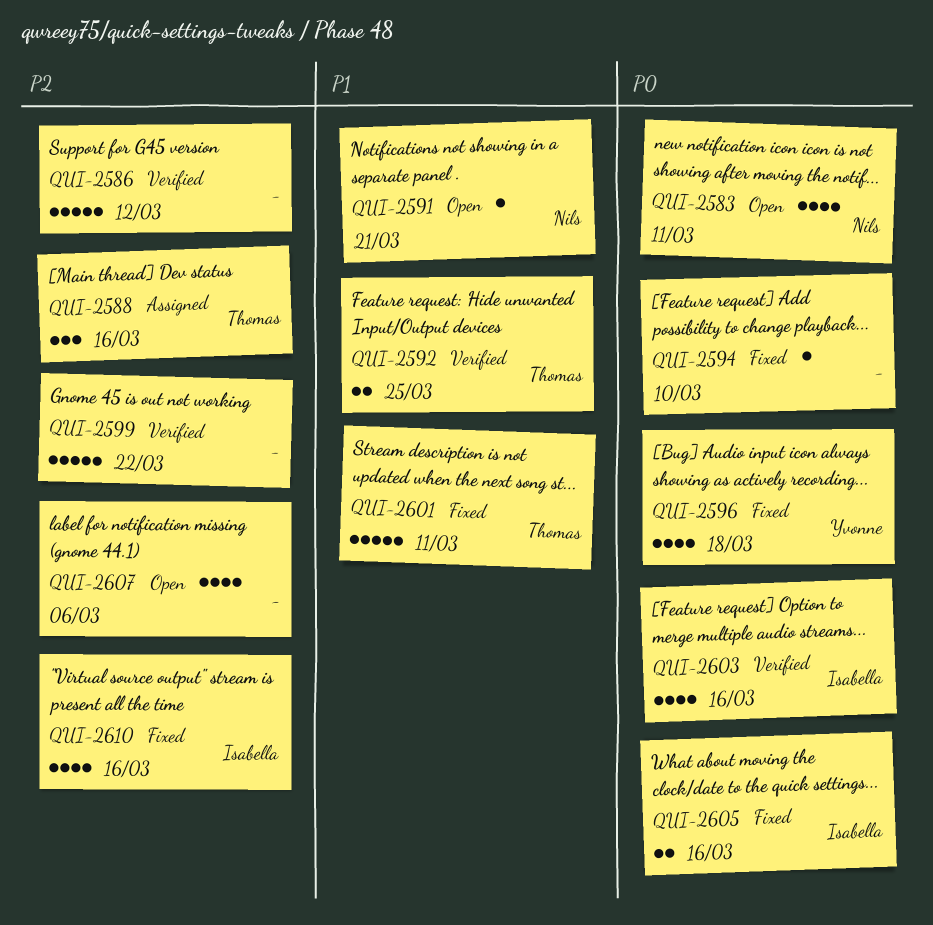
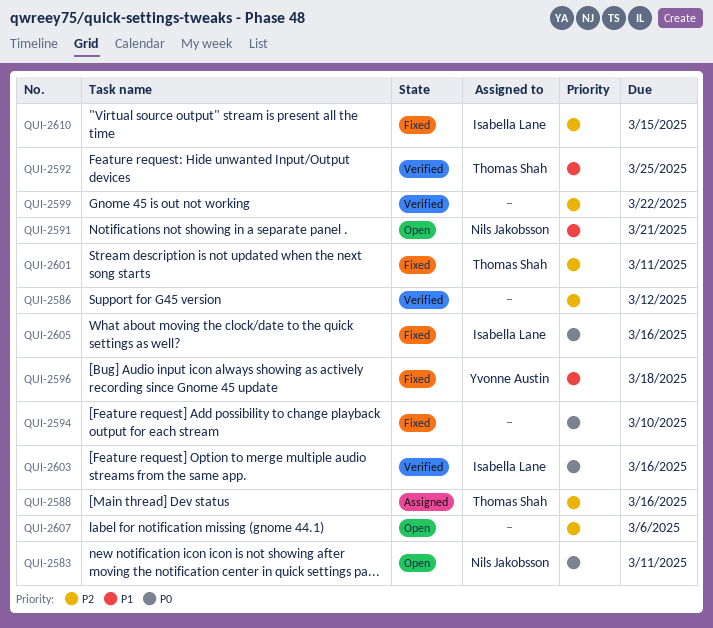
QUI-2596, priority: P0 -> P1
QUI-2601, priority: P1 -> P2
QUI-2610, due: Mar 16 -> Mar 15

